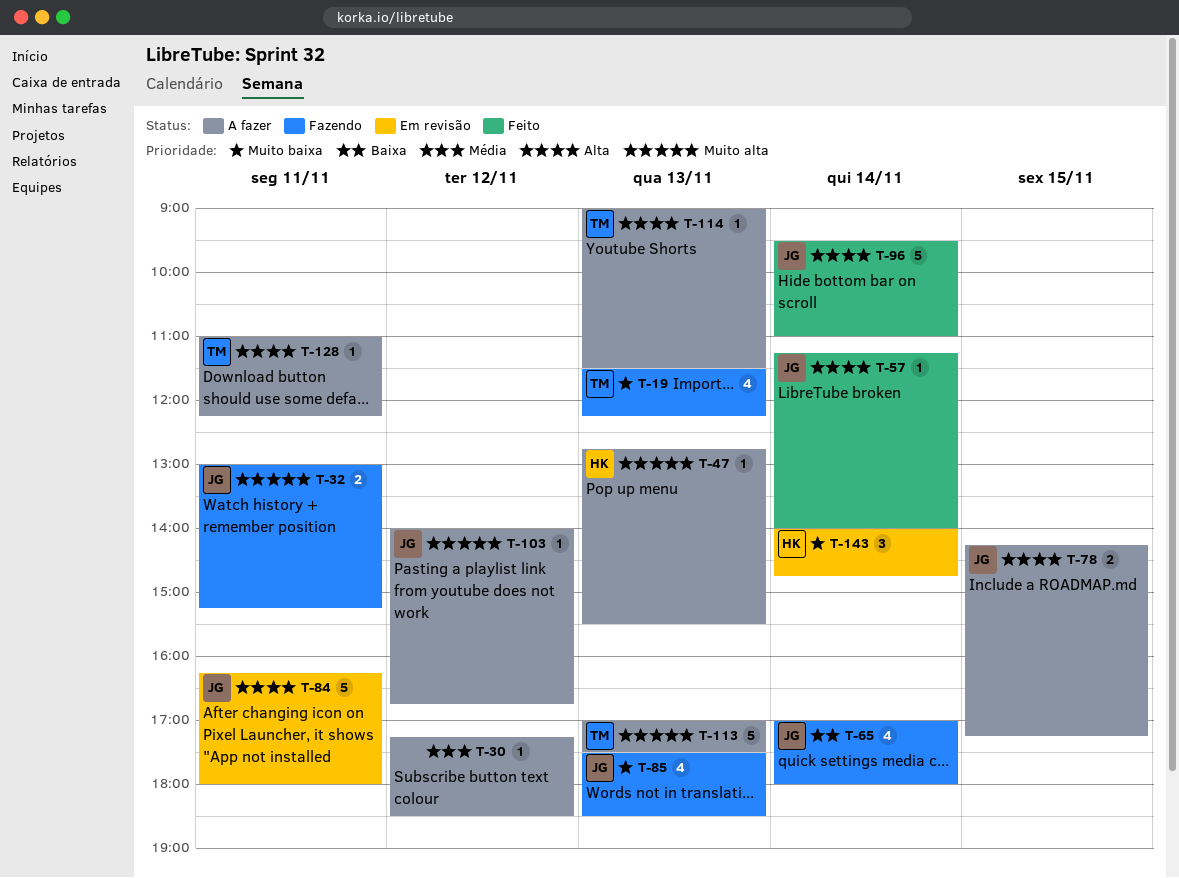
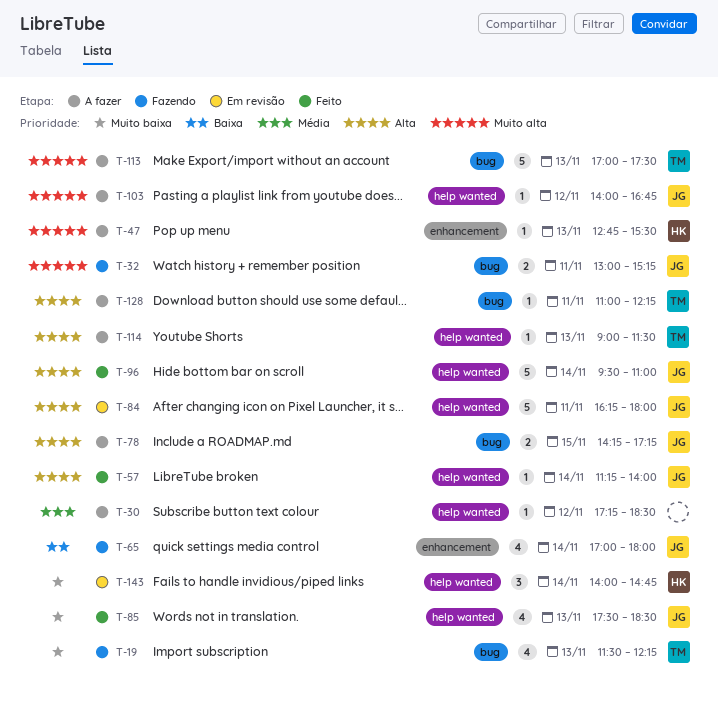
T-85, status: Fazendo -> Feito

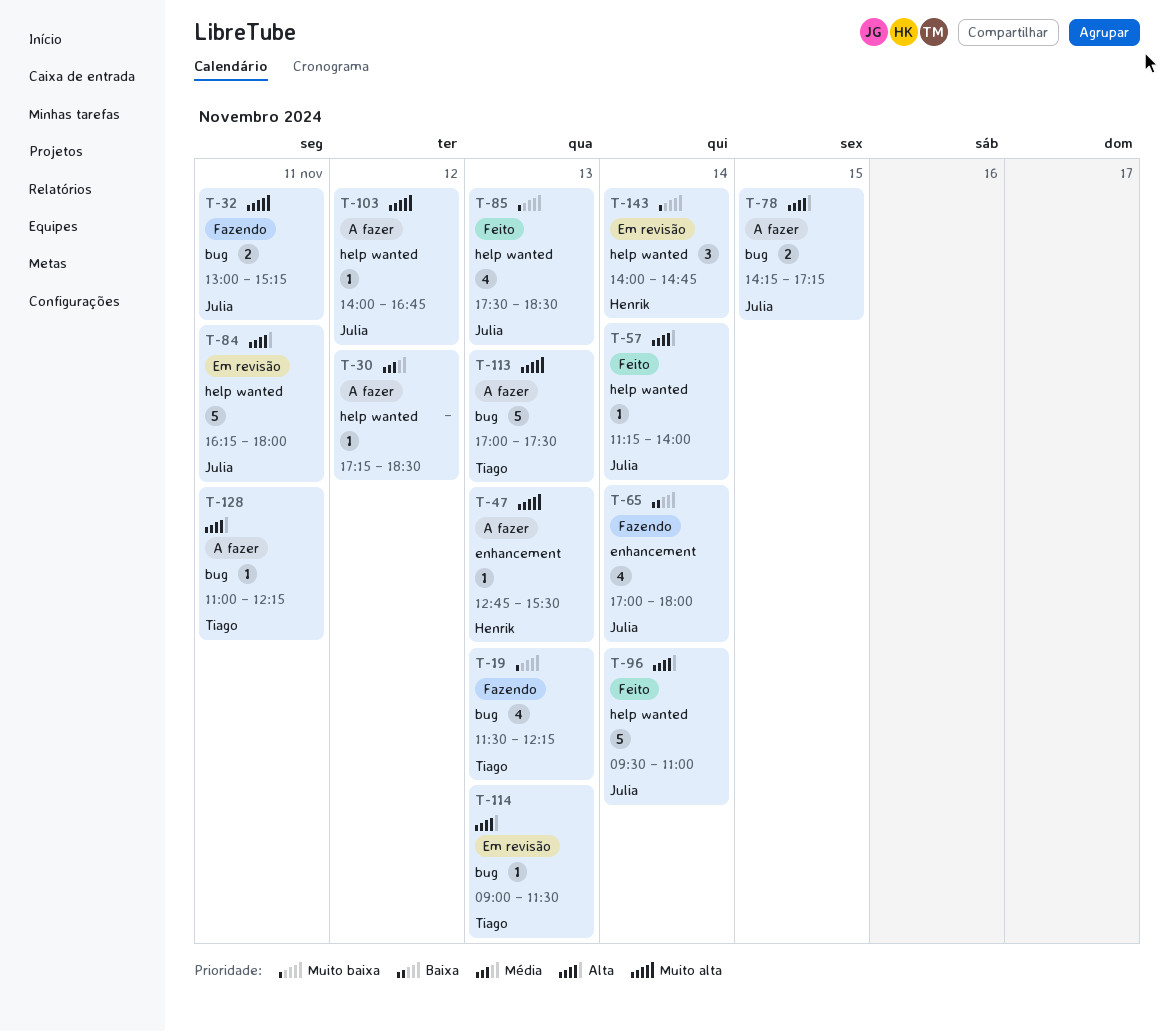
T-114, status: A fazer -> Em revisão
T-114, label: help wanted -> bug

